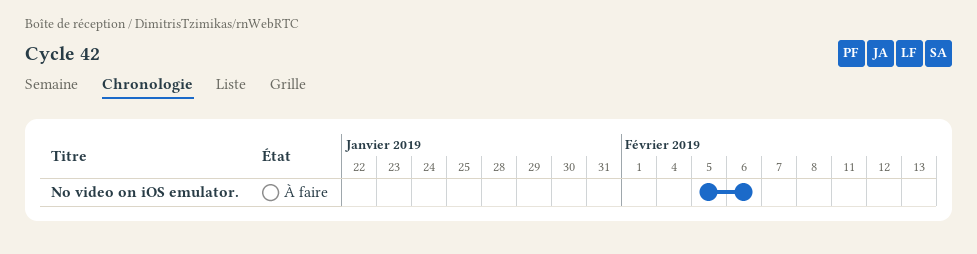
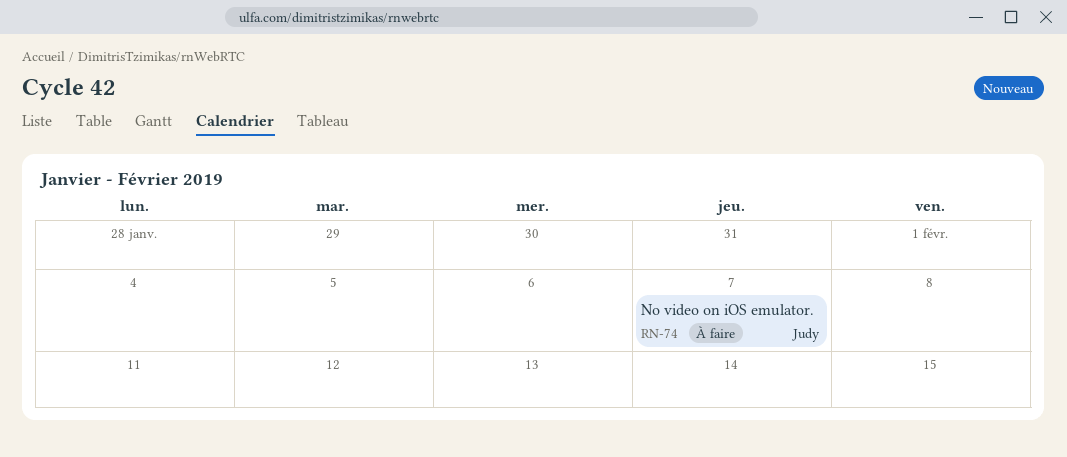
No video on iOS emulator., due: Feb 6 -> Feb 7

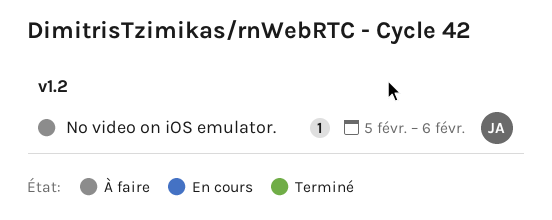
No video on iOS emulator., due: Feb 7 -> Feb 6

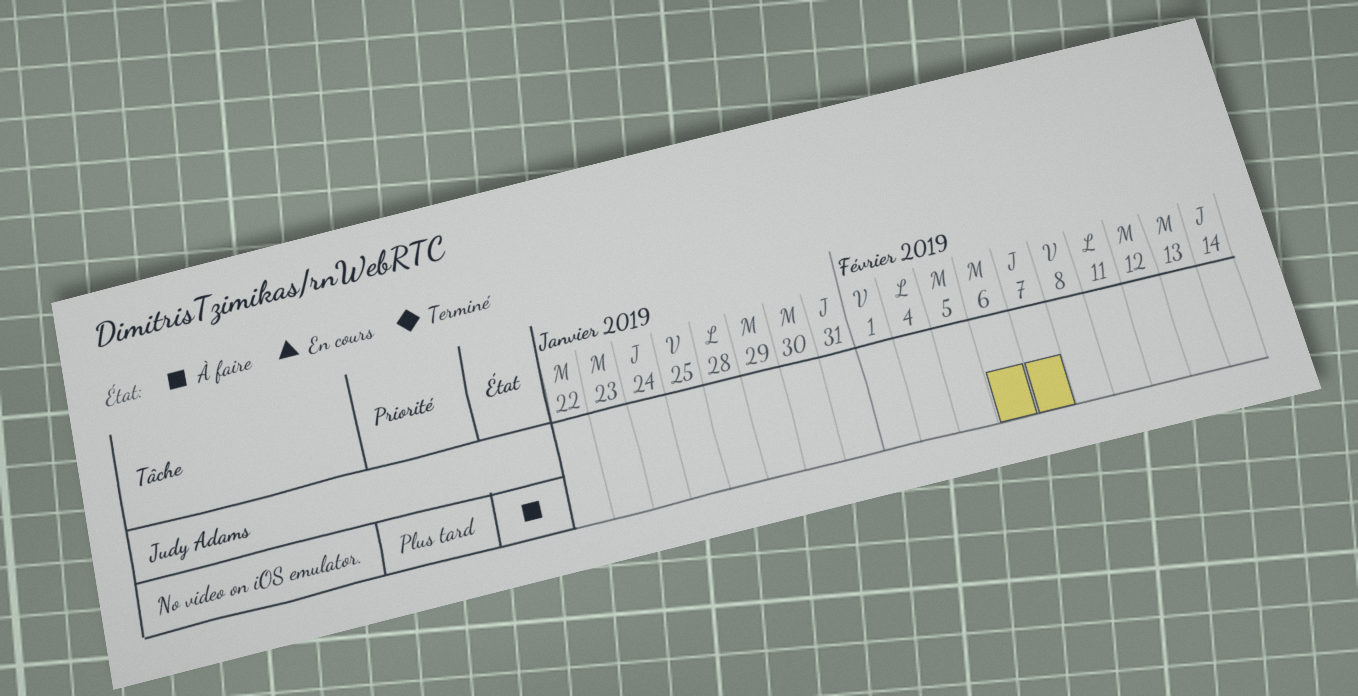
No video on iOS emulator., start: Feb 5 -> Feb 6
No video on iOS emulator., due: Feb 6 -> Feb 7

